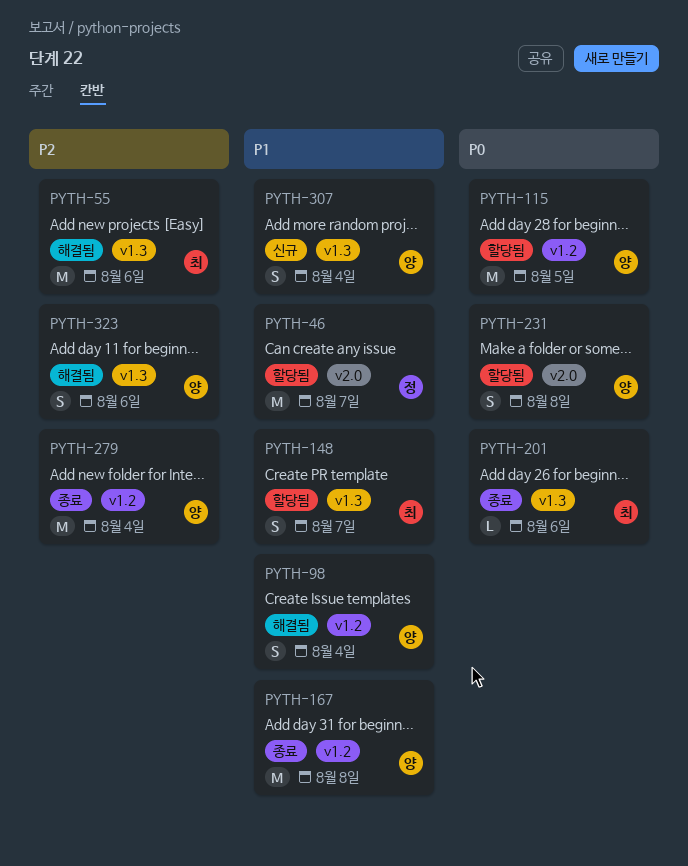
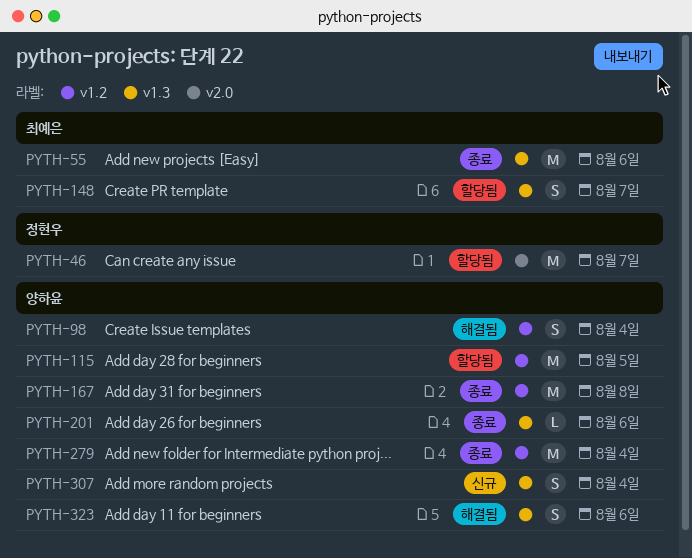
PYTH-55, status: 해결됨 -> 종료
PYTH-201, owner: 최예은 -> 양하윤
PYTH-231: present -> none

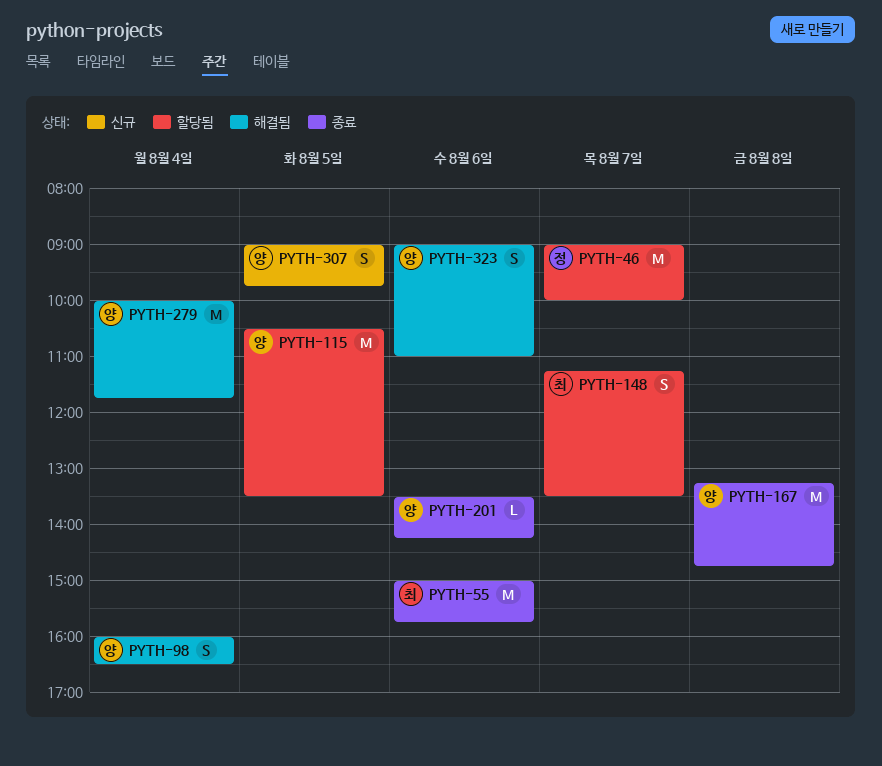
PYTH-279, status: 종료 -> 해결됨
PYTH-307, day: Aug 4 -> Aug 5

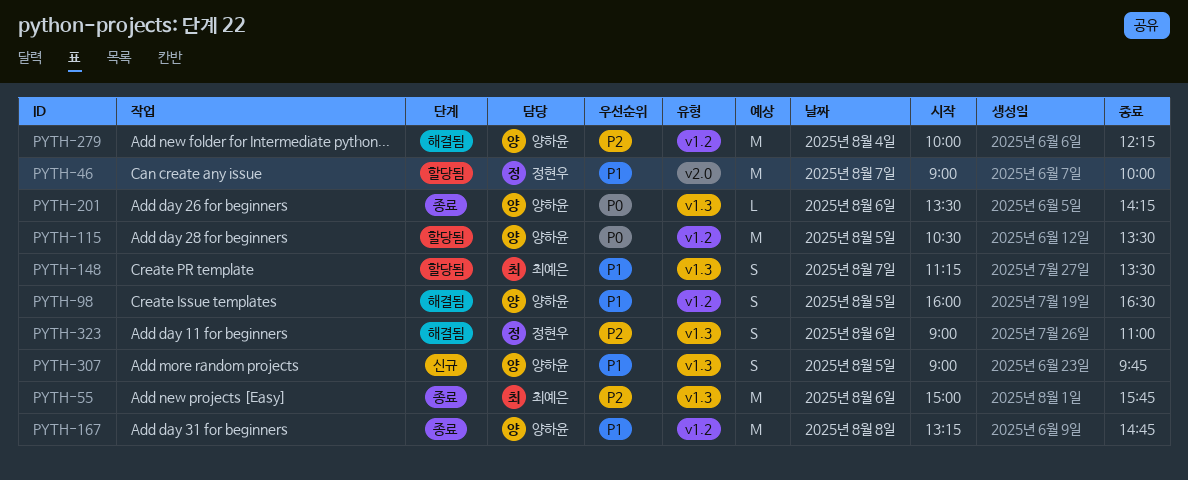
PYTH-98, day: Aug 4 -> Aug 5
PYTH-279, ends: 11:45 -> 12:15
PYTH-323, owner: 양하윤 -> 정현우

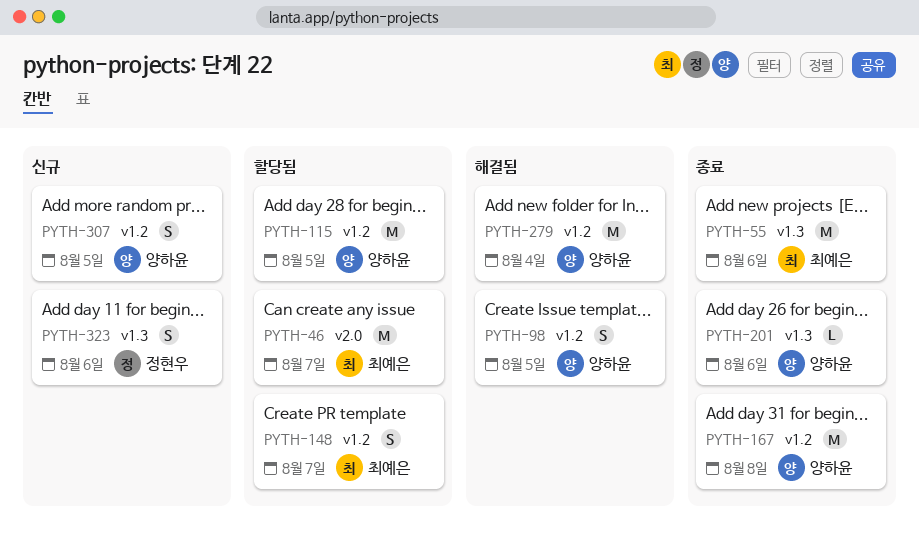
PYTH-46, owner: 정현우 -> 최예은
PYTH-148, label: v1.3 -> v1.2
PYTH-307, label: v1.3 -> v1.2
PYTH-323, status: 해결됨 -> 신규

